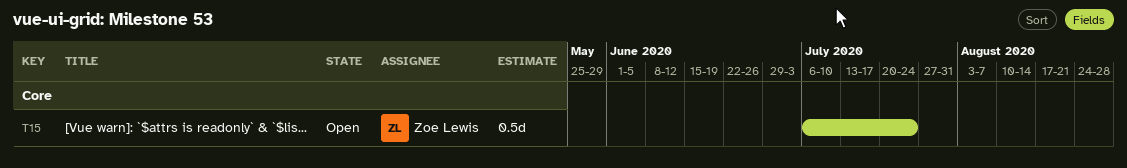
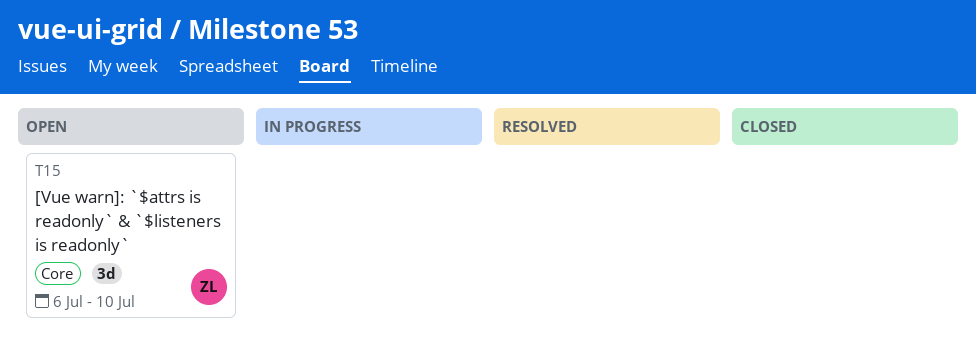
T15, estimate: 0.5d -> 3d
T15, due: Jul 24 -> Jul 10

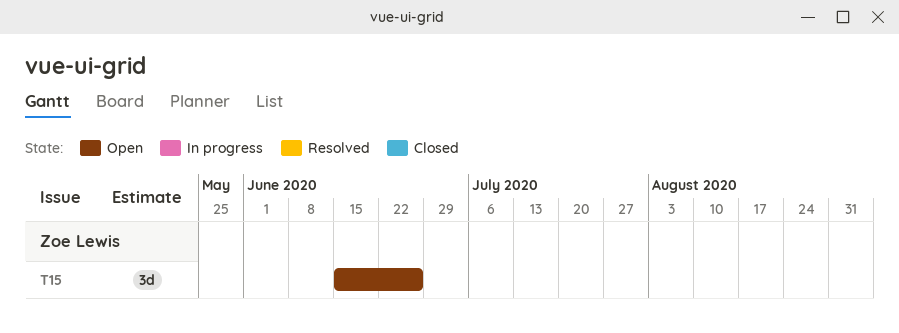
T15, start: Jul 6 -> Jun 15
T15, due: Jul 10 -> Jun 26

